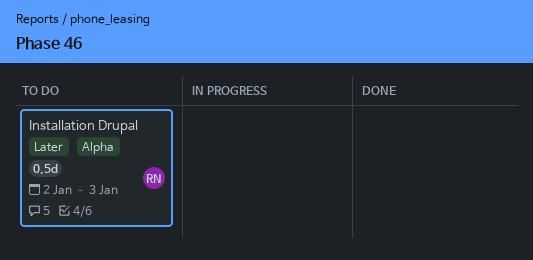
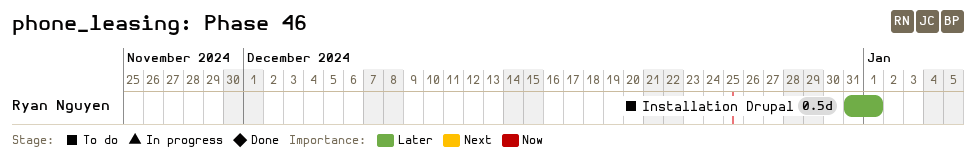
Installation Drupal, start: Jan 2 -> Dec 31
Installation Drupal, due: Jan 3 -> Jan 1

